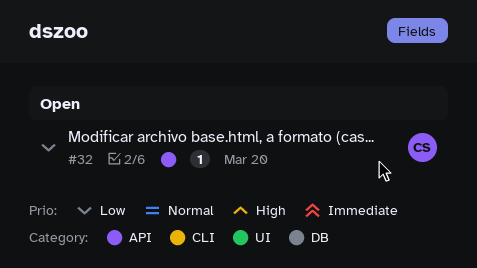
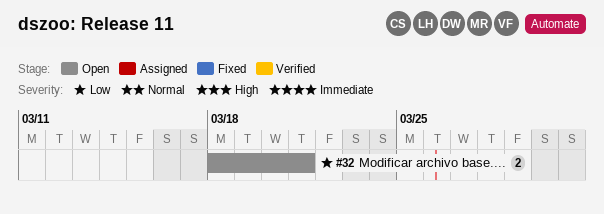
#32, estimate: 1 -> 2
#32, due: Mar 20 -> Mar 21

